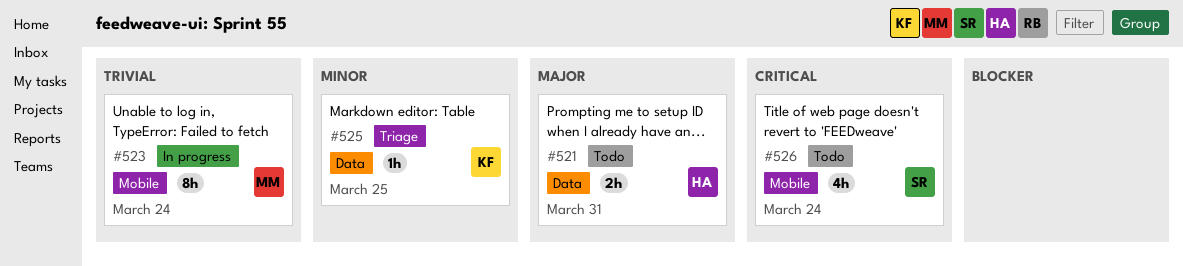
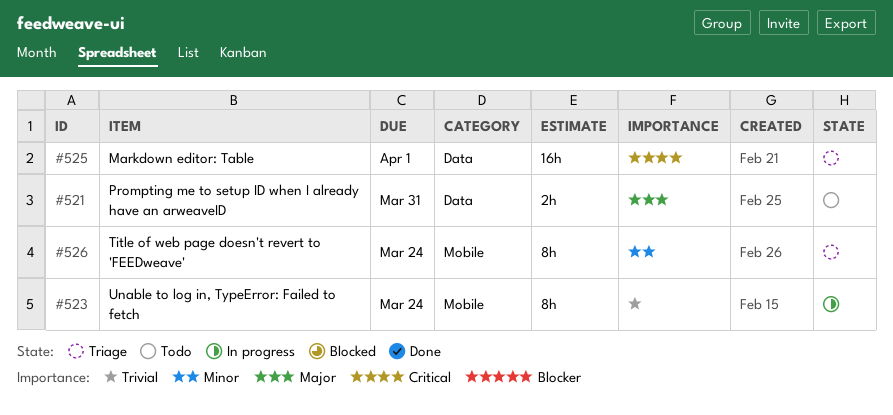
#525, priority: Minor -> Critical
#525, estimate: 1h -> 16h
#525, due: Mar 25 -> Apr 1
#526, status: Todo -> Triage
#526, priority: Critical -> Minor
#526, estimate: 4h -> 8h

